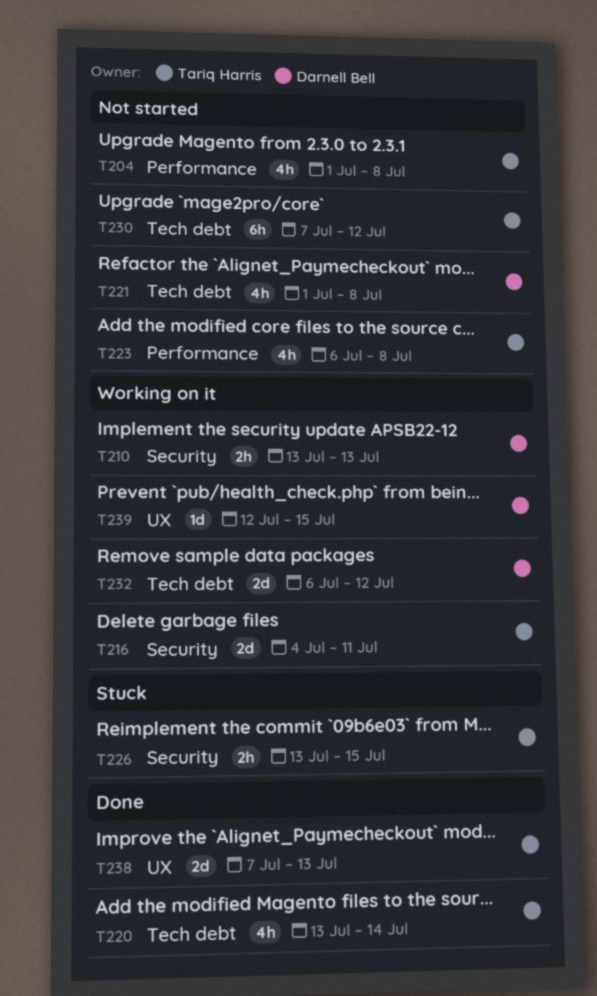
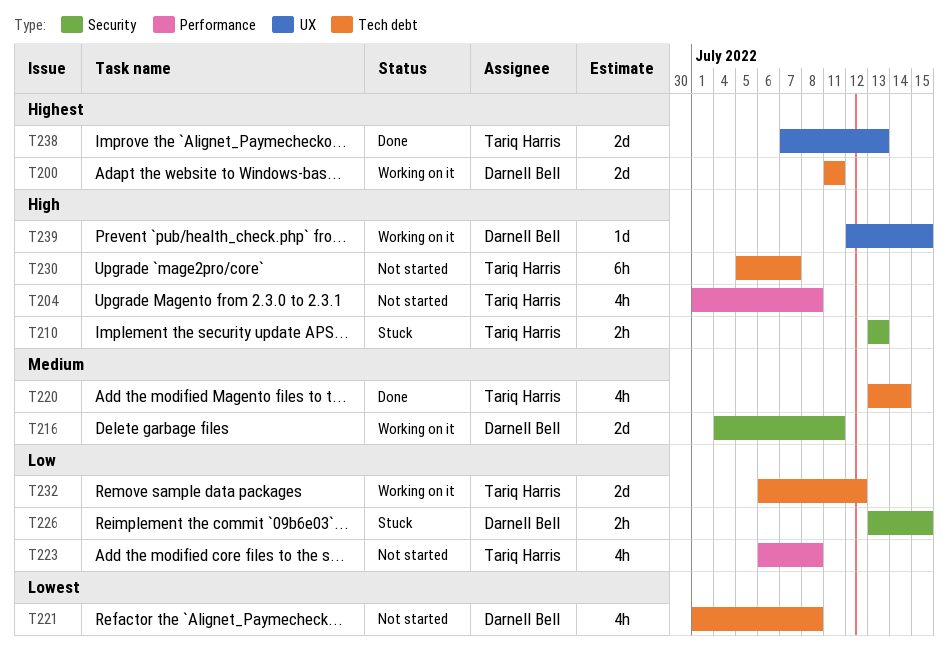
T200: none -> present
T210, status: Working on it -> Stuck
T210, owner: Darnell Bell -> Tariq Harris
T216, owner: Tariq Harris -> Darnell Bell
T226, owner: Tariq Harris -> Darnell Bell
T230, start: Jul 7 -> Jul 5
T230, due: Jul 12 -> Jul 7
T232, owner: Darnell Bell -> Tariq Harris

